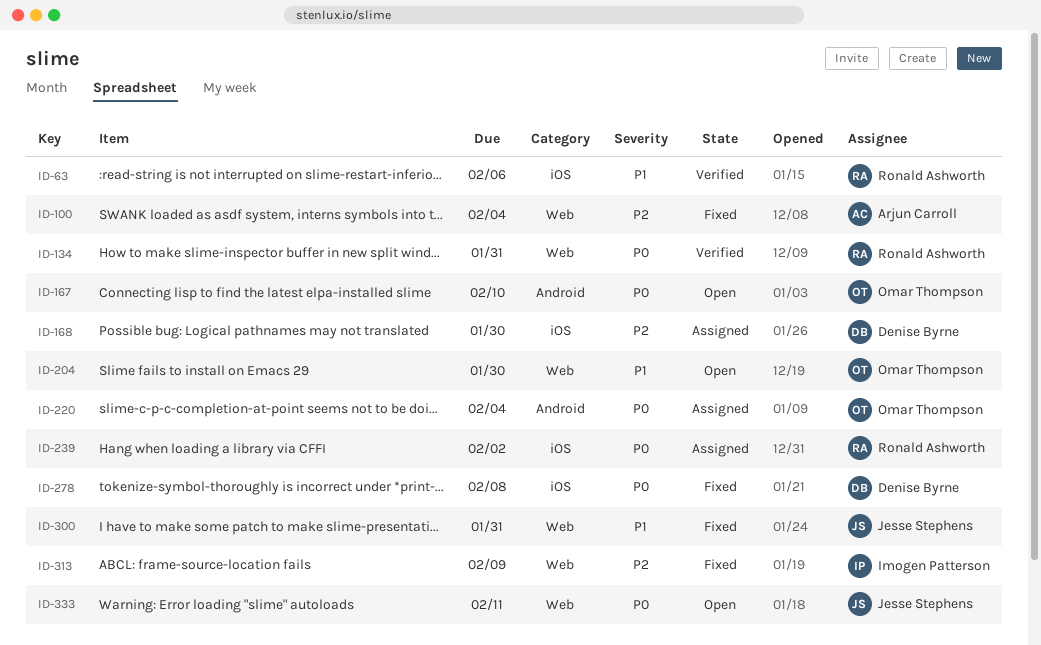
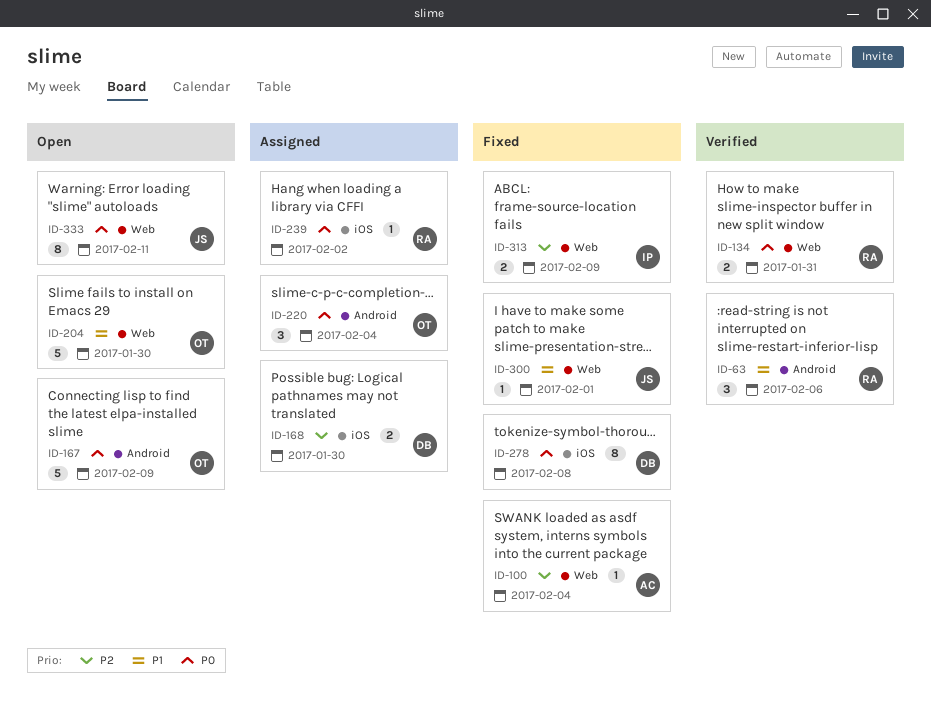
ID-63, label: iOS -> Android
ID-167, due: Feb 10 -> Feb 9
ID-300, due: Jan 31 -> Feb 1

